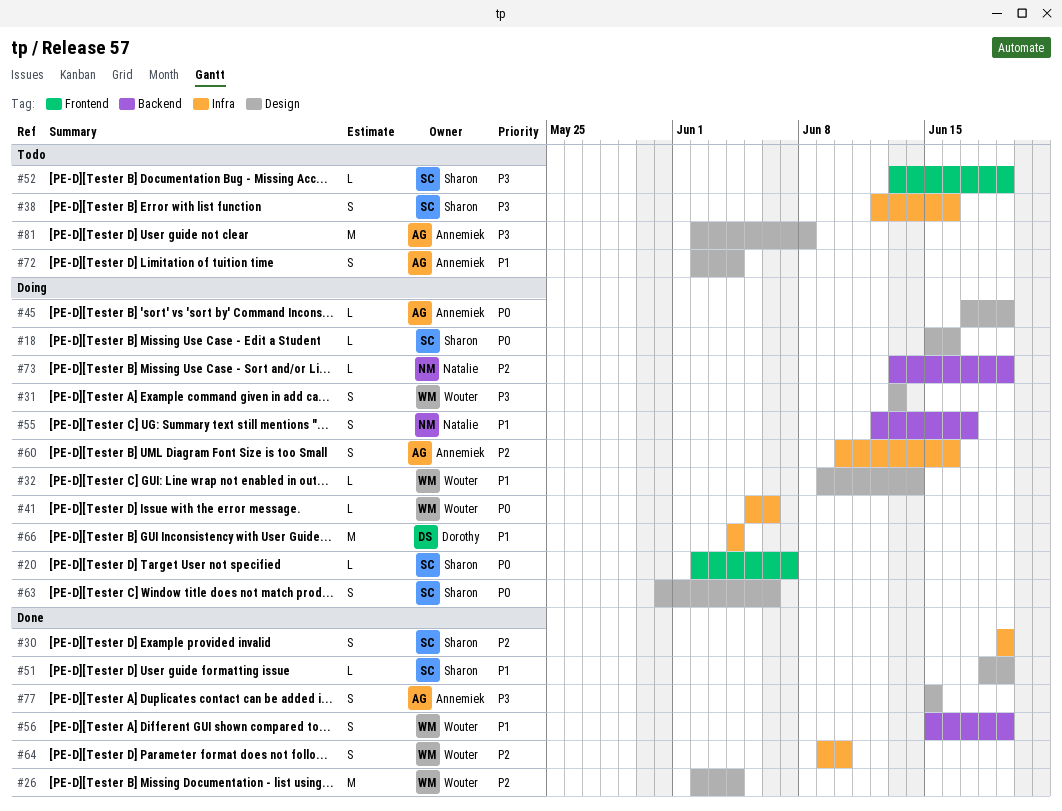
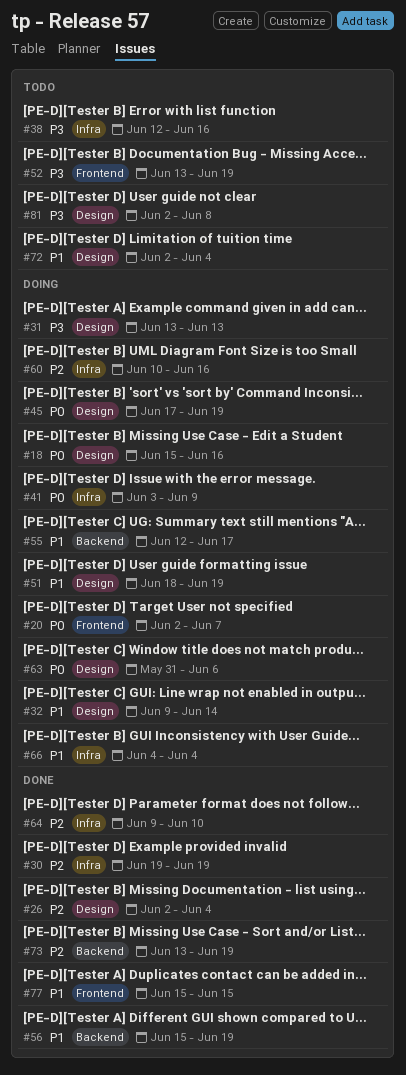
#41, start: Jun 5 -> Jun 3
#41, due: Jun 6 -> Jun 9
#51, status: Done -> Doing
#73, status: Doing -> Done
#77, priority: P3 -> P1
#77, label: Design -> Frontend

